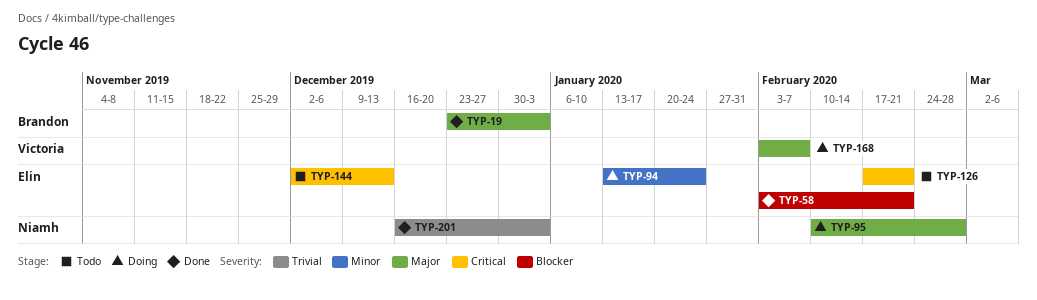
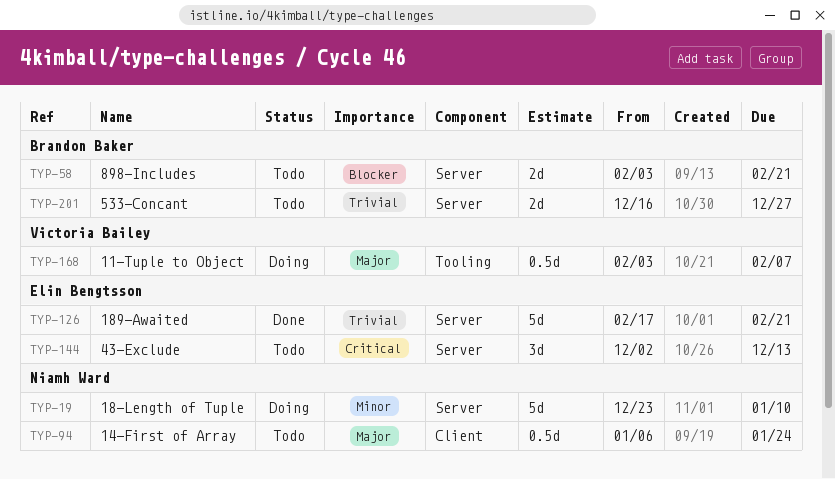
TYP-19, status: Done -> Doing
TYP-19, owner: Brandon Baker -> Niamh Ward
TYP-19, priority: Major -> Minor
TYP-19, due: Jan 3 -> Jan 10
TYP-58, status: Done -> Todo
TYP-58, owner: Elin Bengtsson -> Brandon Baker
TYP-94, status: Doing -> Todo
TYP-94, owner: Elin Bengtsson -> Niamh Ward
TYP-94, priority: Minor -> Major
TYP-94, start: Jan 13 -> Jan 6
TYP-95: present -> none
TYP-126, status: Todo -> Done
TYP-126, priority: Critical -> Trivial
TYP-201, status: Done -> Todo
TYP-201, owner: Niamh Ward -> Brandon Baker
TYP-201, due: Jan 3 -> Dec 27

